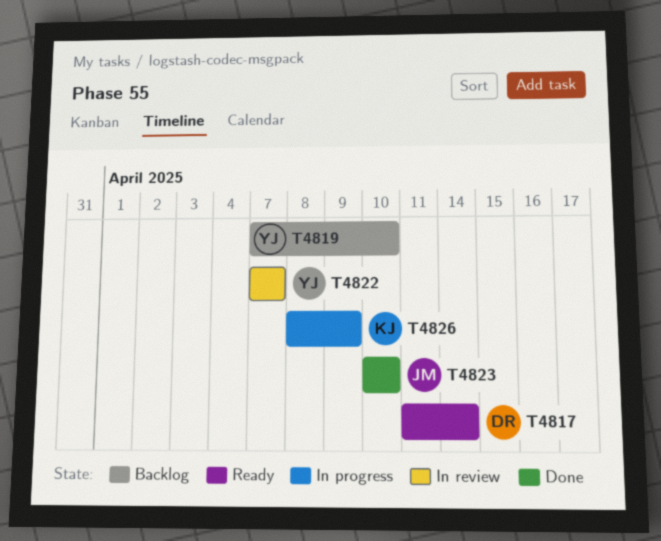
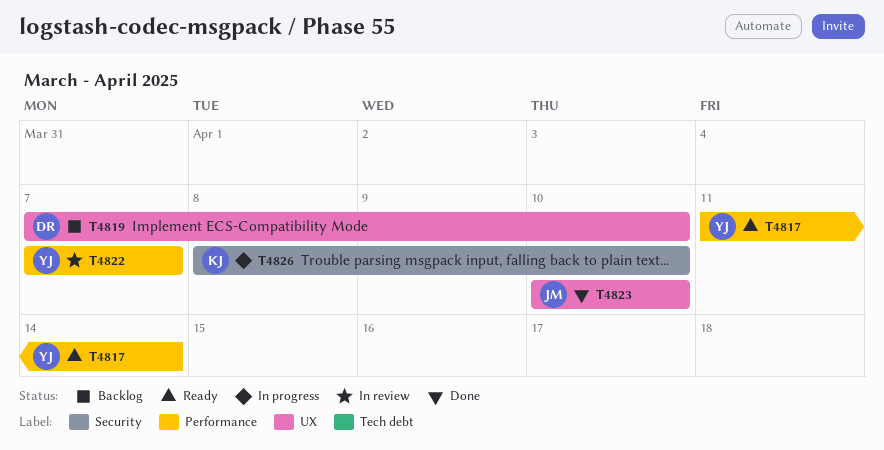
T4817, owner: DR -> YJ
T4819, owner: YJ -> DR
T4826, due: Apr 9 -> Apr 10

